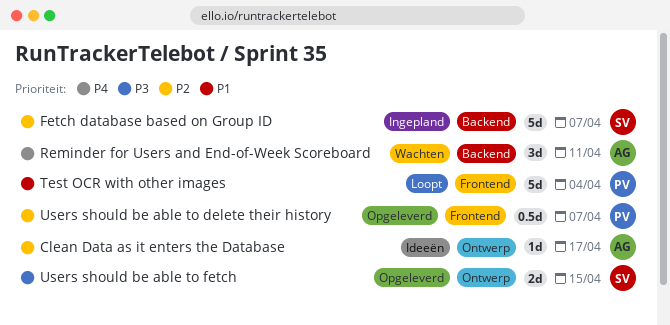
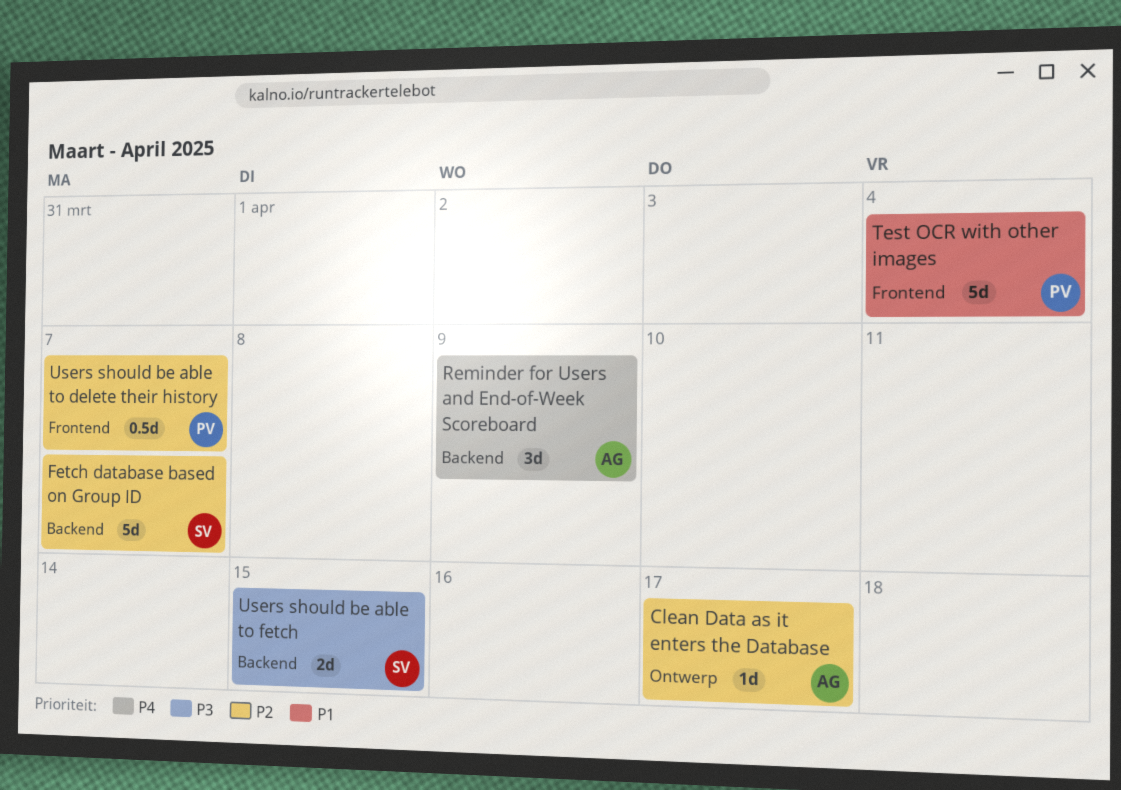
Reminder for Users and End-of-Week Scoreboard, due: Apr 11 -> Apr 9
Users should be able to fetch, label: Ontwerp -> Backend

